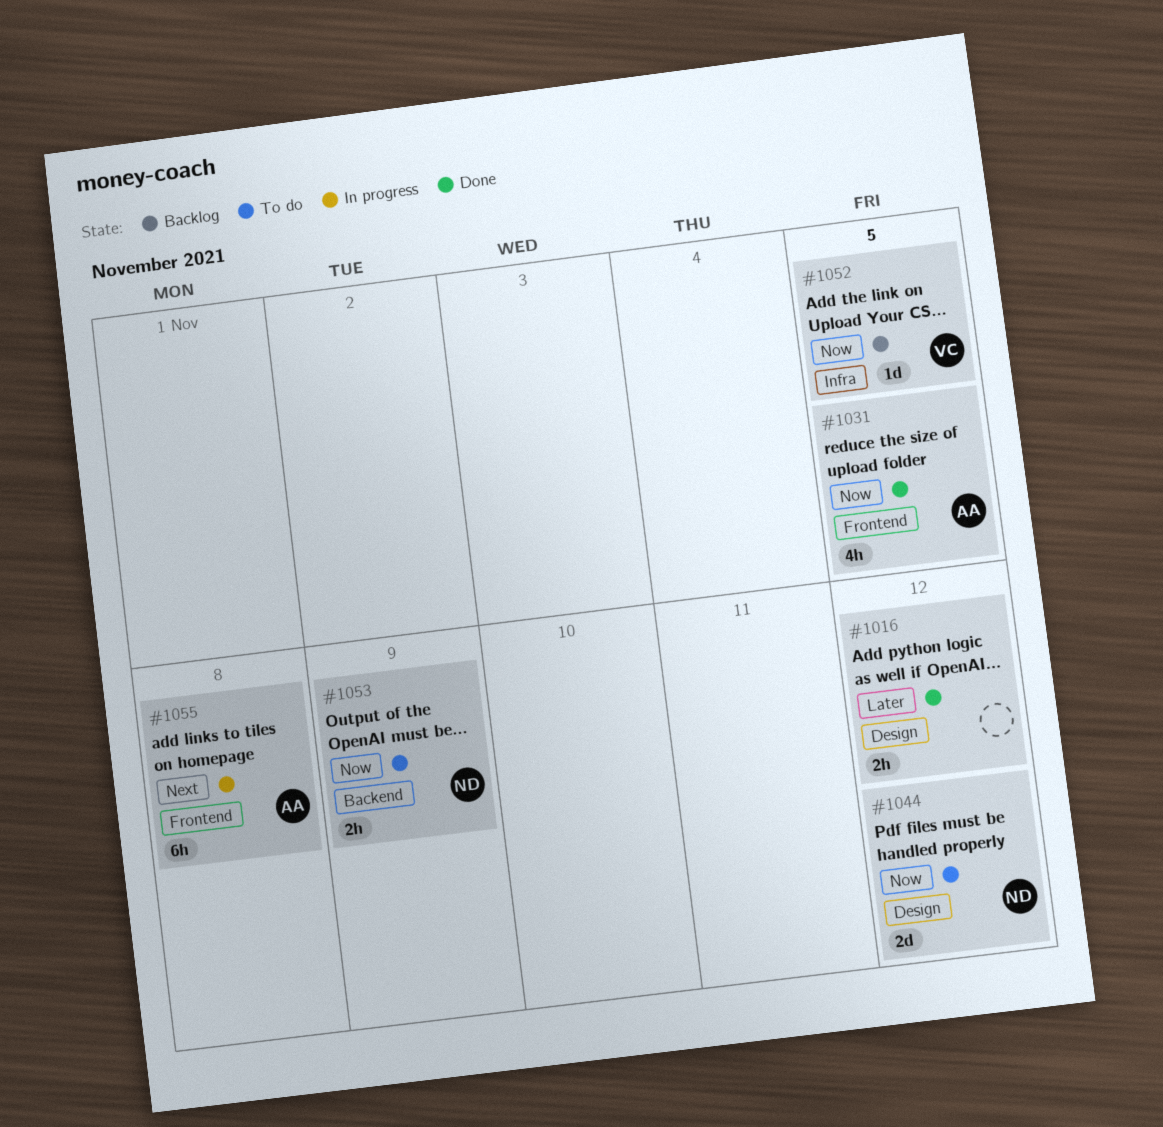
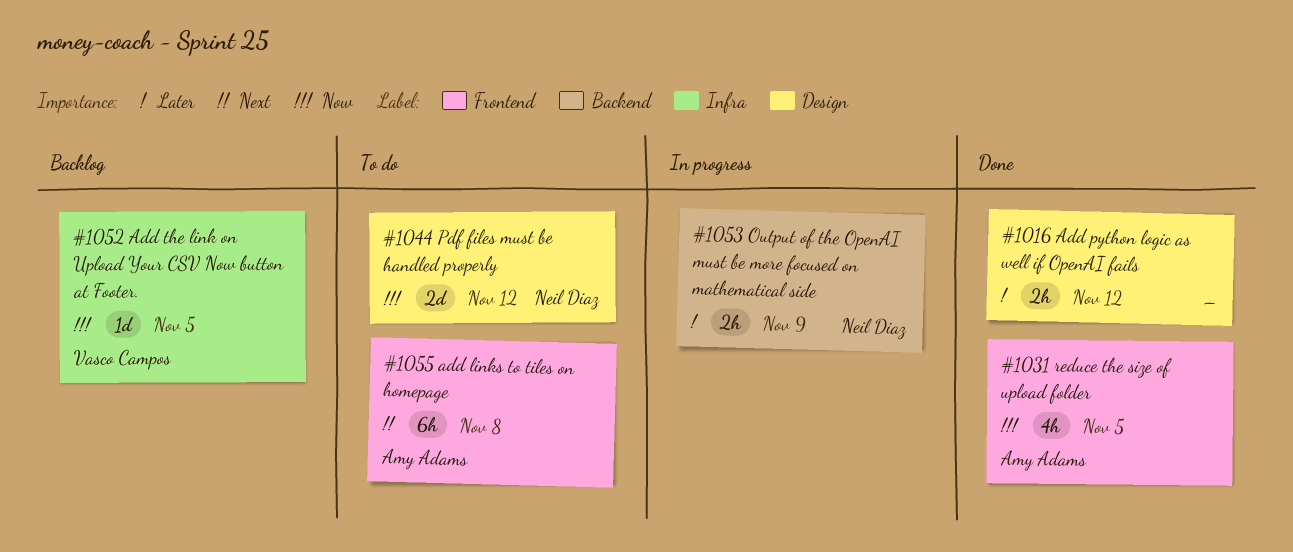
#1053, status: To do -> In progress
#1053, priority: Now -> Later
#1055, status: In progress -> To do

